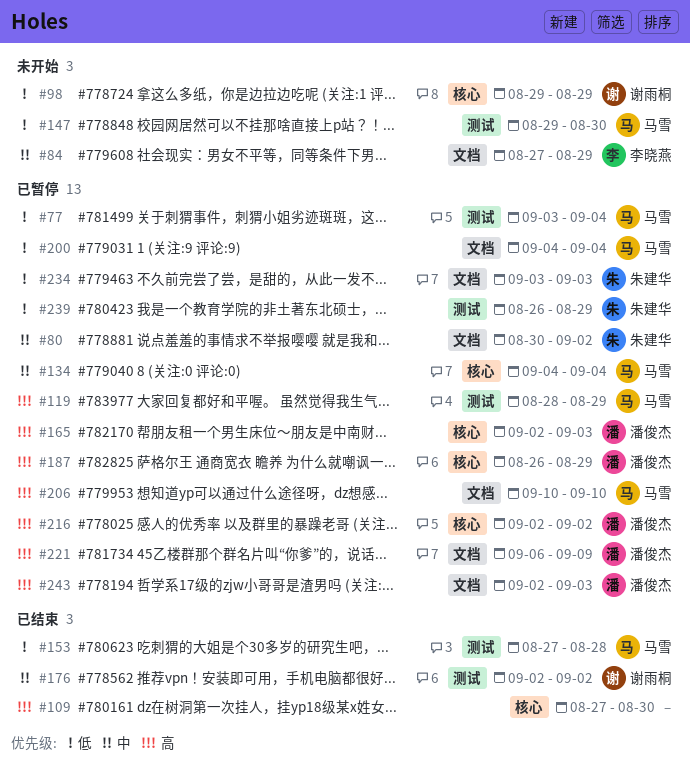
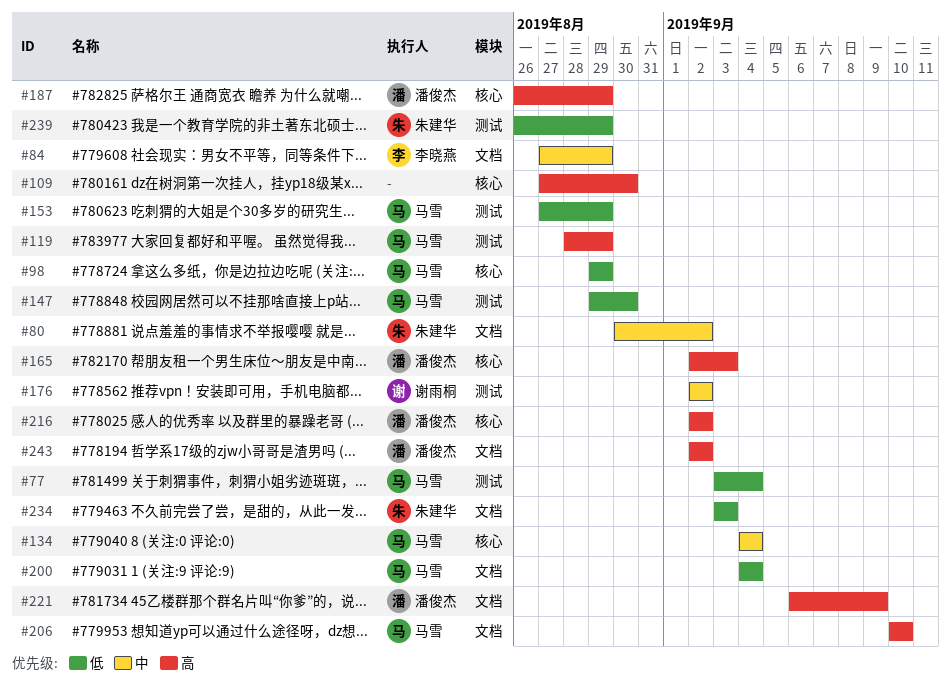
#98, owner: 谢雨桐 -> 马雪
#153, due: Aug 28 -> Aug 29
#243, due: Sep 3 -> Sep 2

